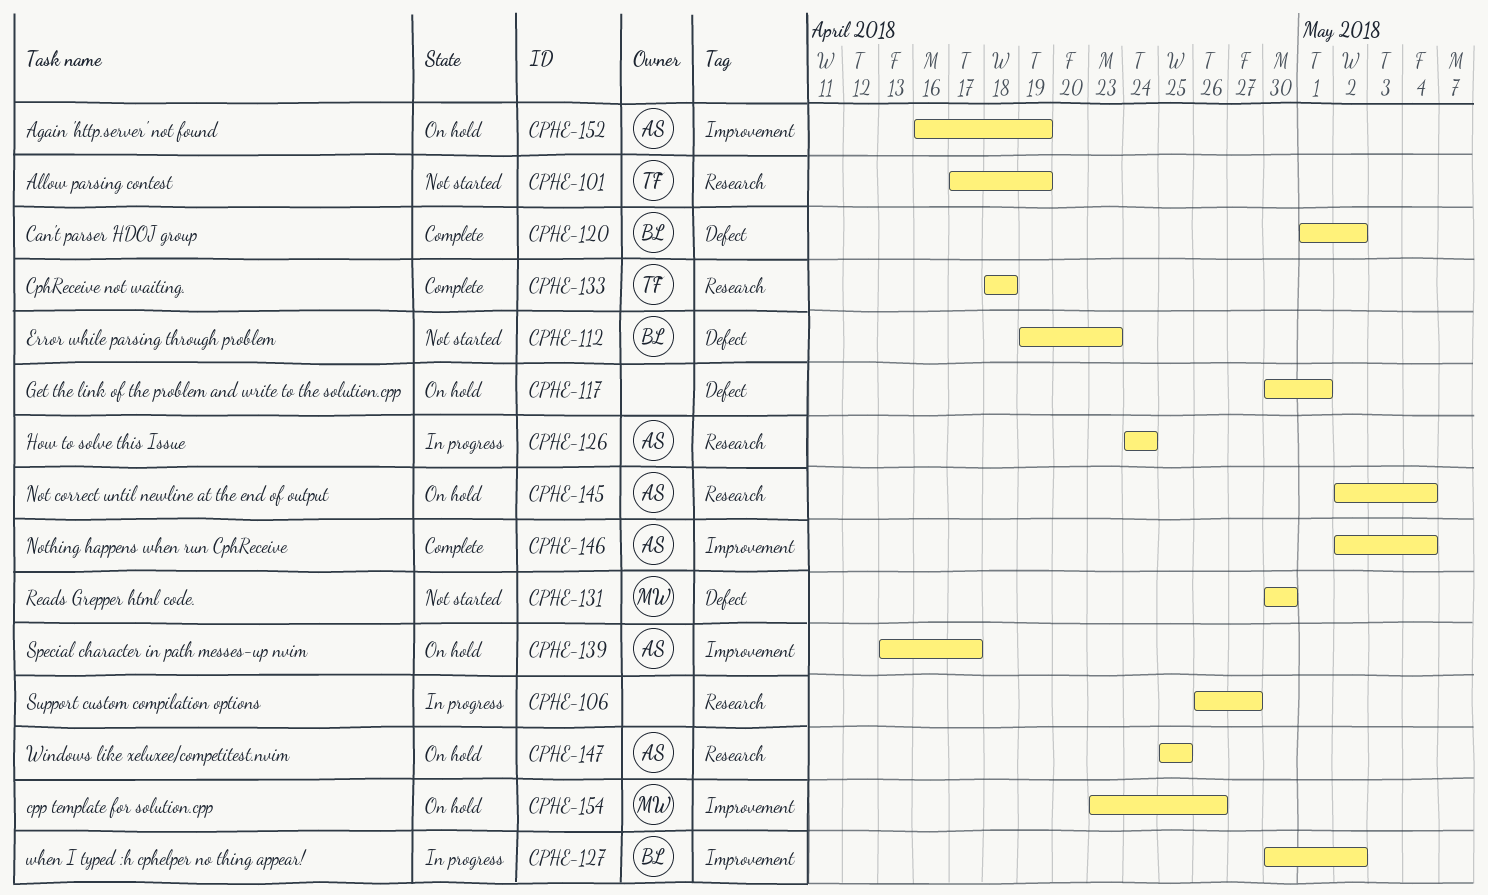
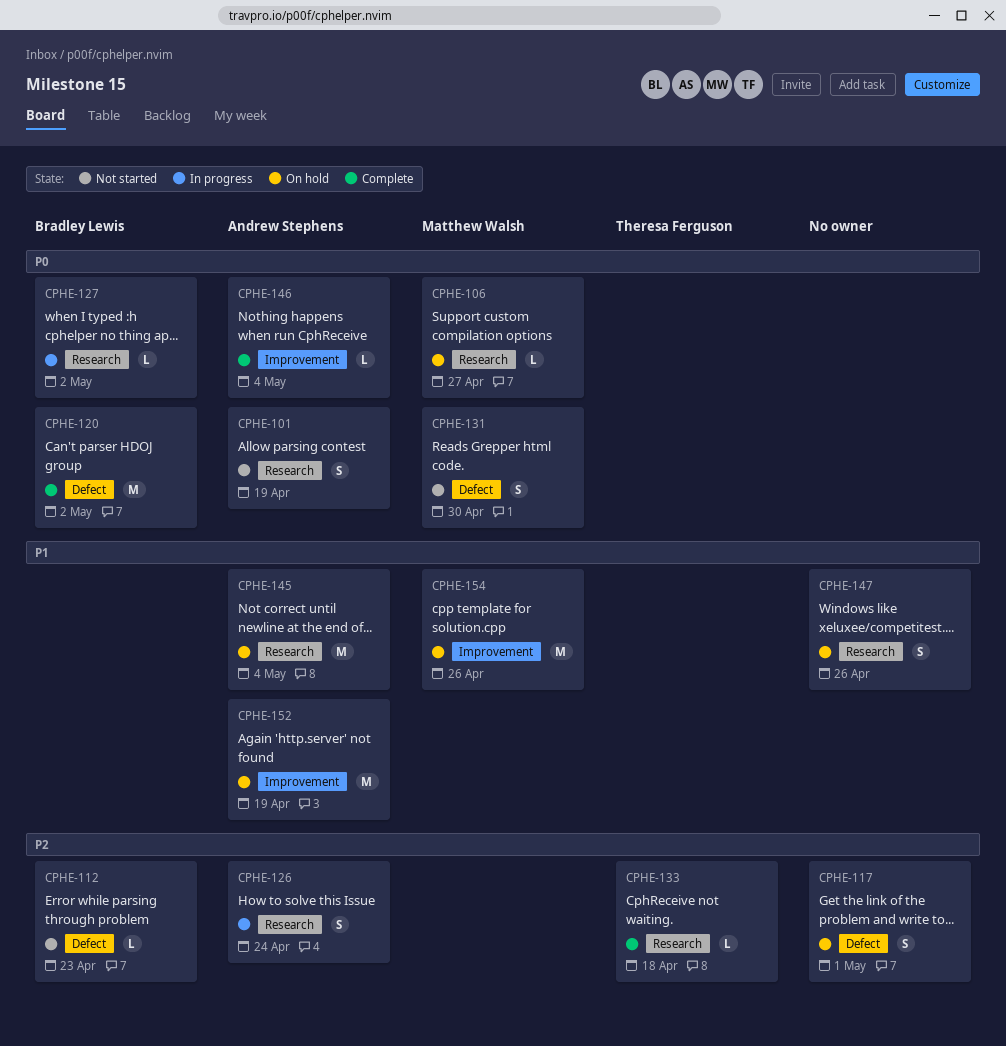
CPHE-101, owner: Theresa Ferguson -> Andrew Stephens
CPHE-106, status: In progress -> On hold
CPHE-106, owner: none -> Matthew Walsh
CPHE-127, label: Improvement -> Research
CPHE-139: present -> none
CPHE-147, owner: Andrew Stephens -> none
CPHE-147, due: Apr 25 -> Apr 26

